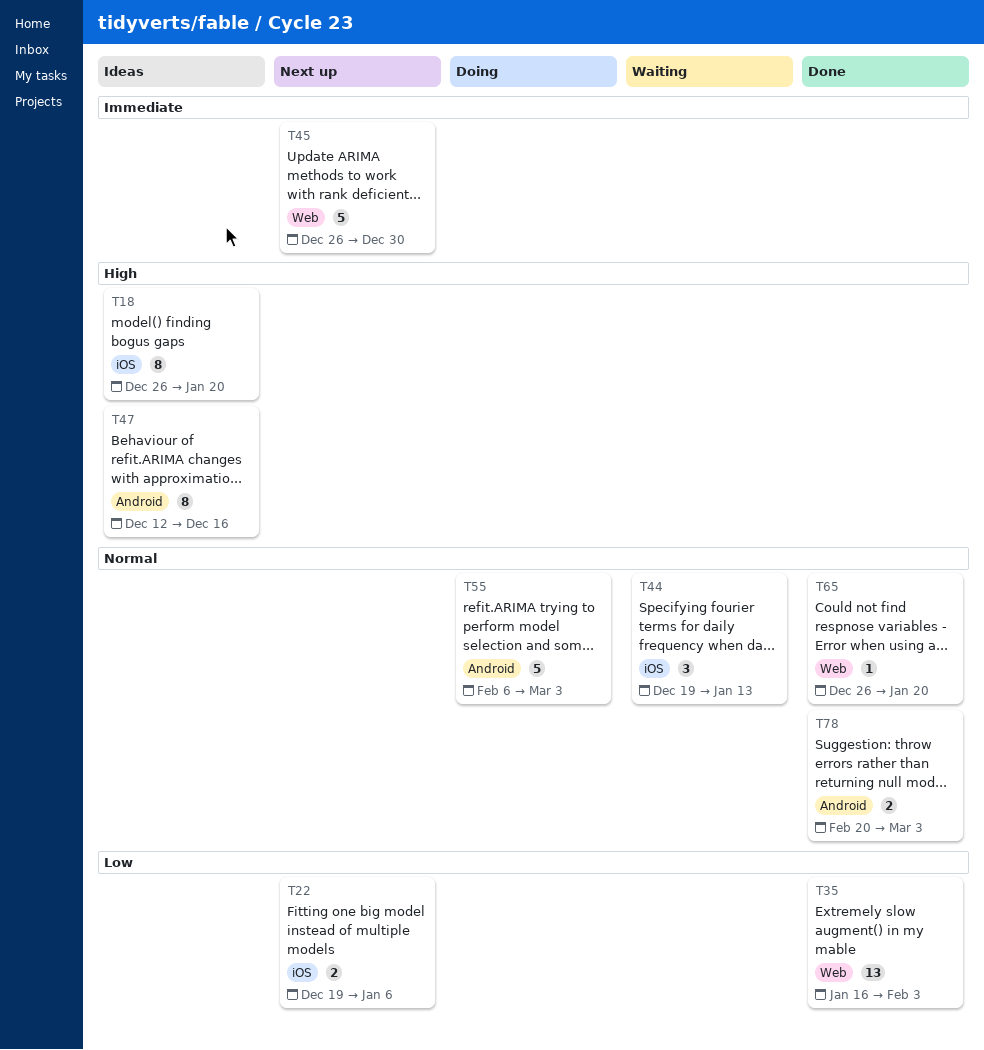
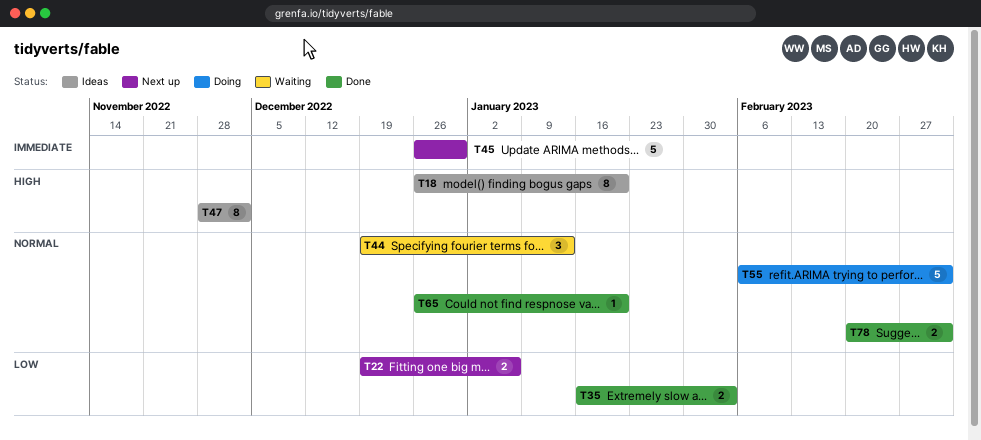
T35, estimate: 13 -> 2
T47, start: Dec 12 -> Nov 28
T47, due: Dec 16 -> Dec 2

